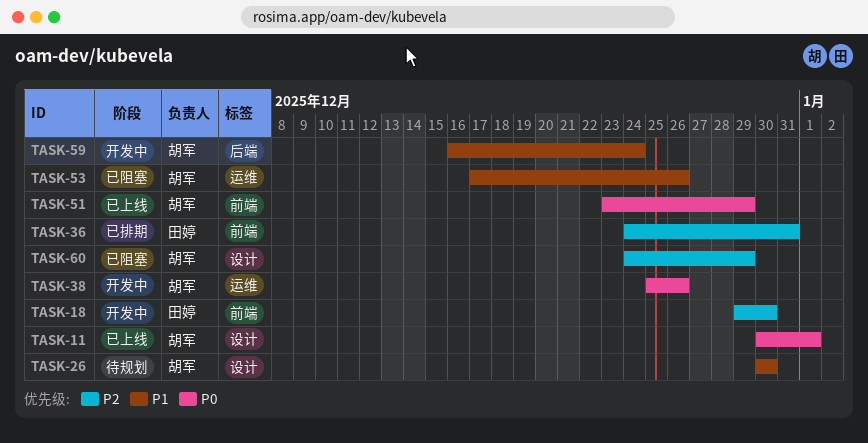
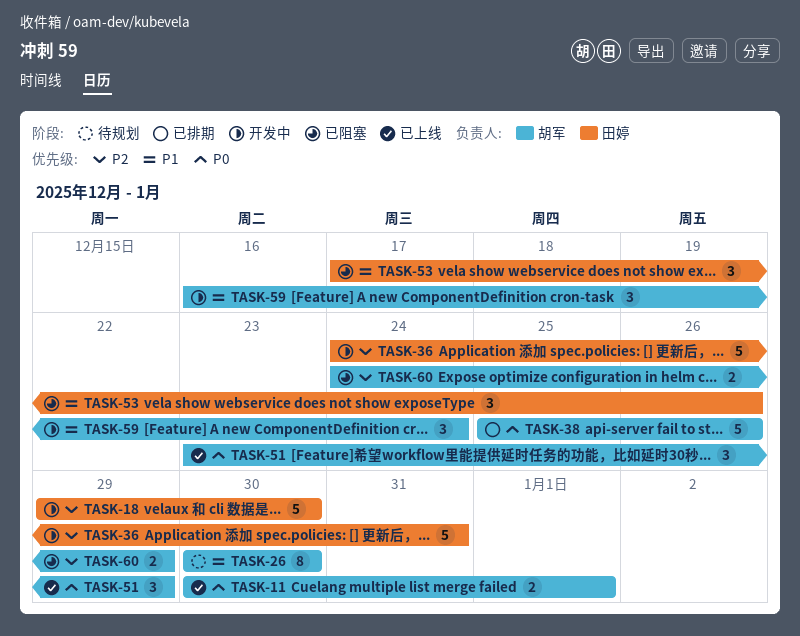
TASK-36, status: 已排期 -> 开发中
TASK-38, status: 开发中 -> 已排期
TASK-53, owner: 胡军 -> 田婷

